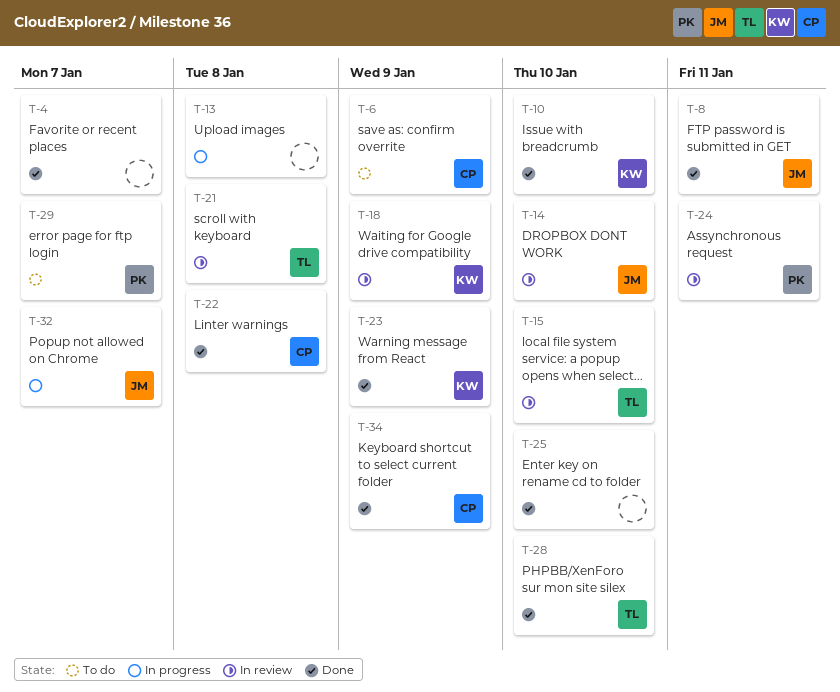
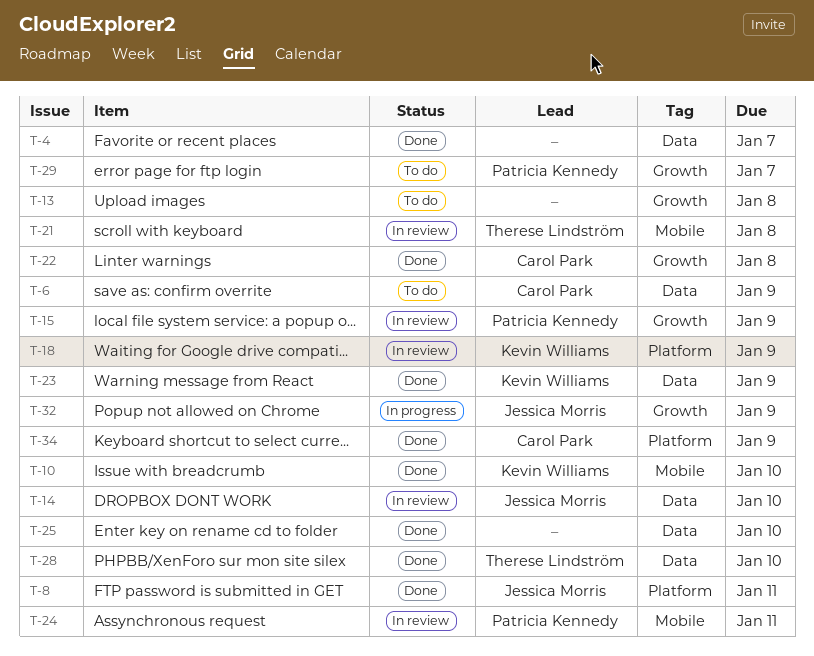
T-13, status: In progress -> To do
T-15, owner: Therese Lindström -> Patricia Kennedy
T-15, due: Jan 10 -> Jan 9
T-32, due: Jan 7 -> Jan 9

